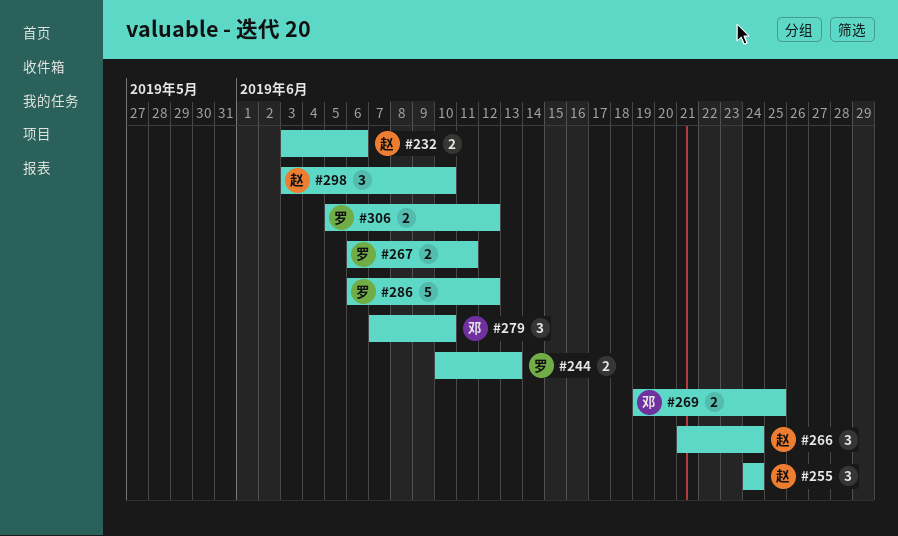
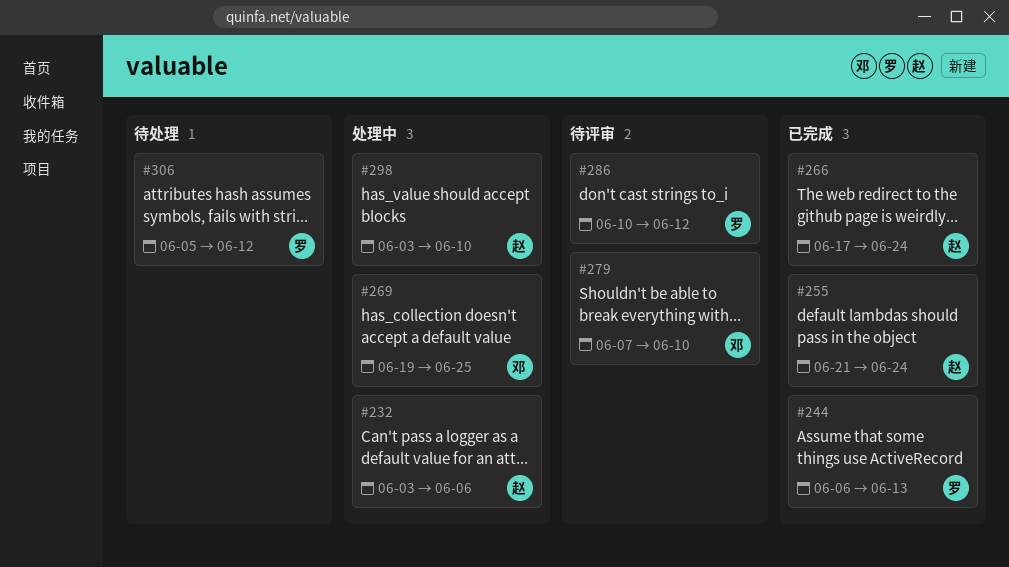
#244, start: Jun 10 -> Jun 6
#255, start: Jun 24 -> Jun 21
#266, start: Jun 21 -> Jun 17
#267: present -> none
#286, start: Jun 6 -> Jun 10

